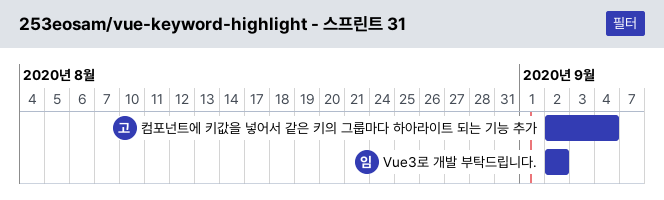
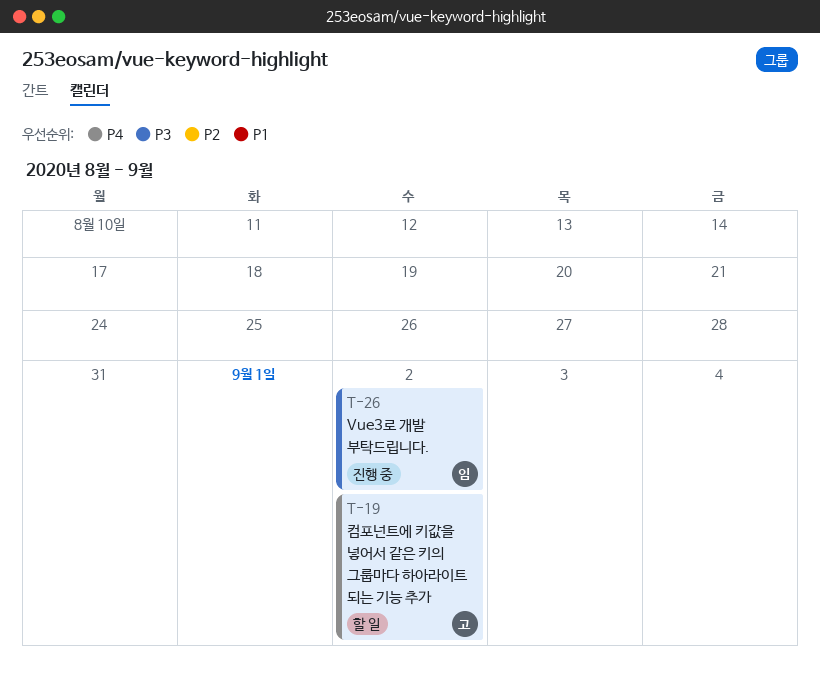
컴포넌트에 키값을 넣어서 같은 키의 그룹마다 하아라이트 되는 기능 추가, due: Sep 4 -> Sep 2

